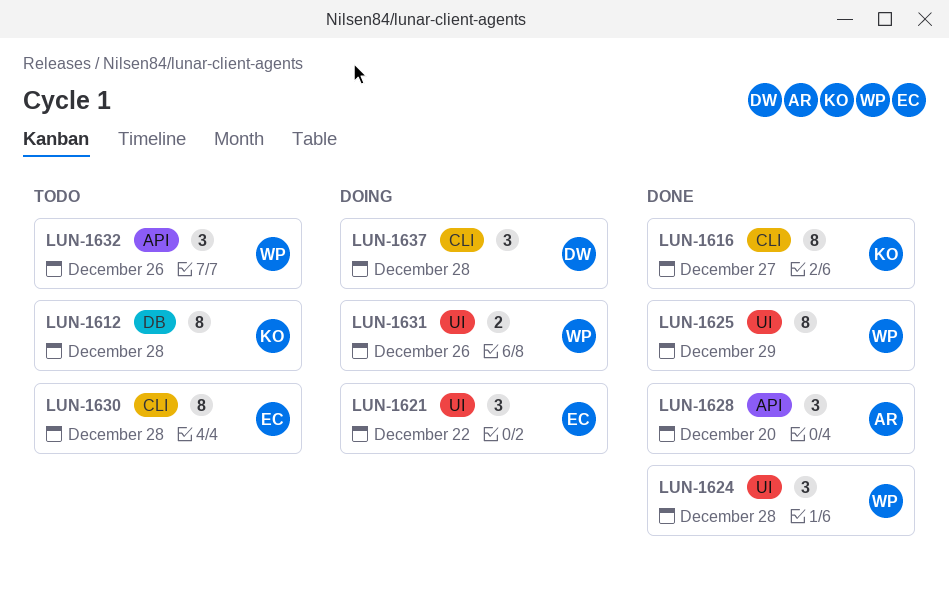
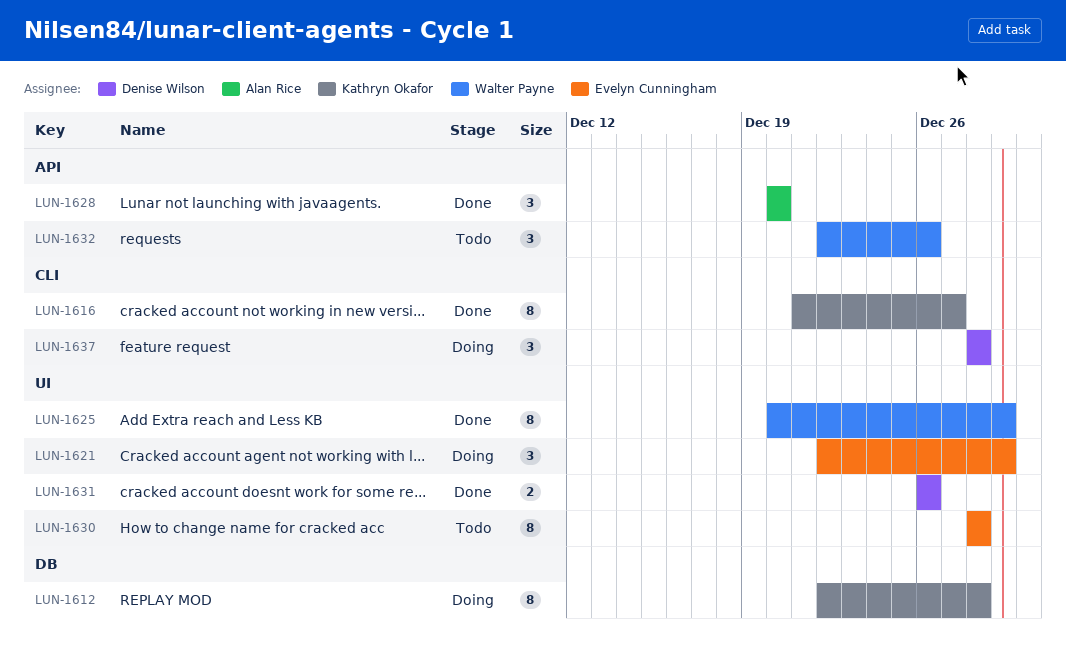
LUN-1612, status: Todo -> Doing
LUN-1621, due: Dec 22 -> Dec 29
LUN-1624: present -> none
LUN-1630, label: CLI -> UI
LUN-1631, status: Doing -> Done
LUN-1631, owner: Walter Payne -> Denise Wilson

